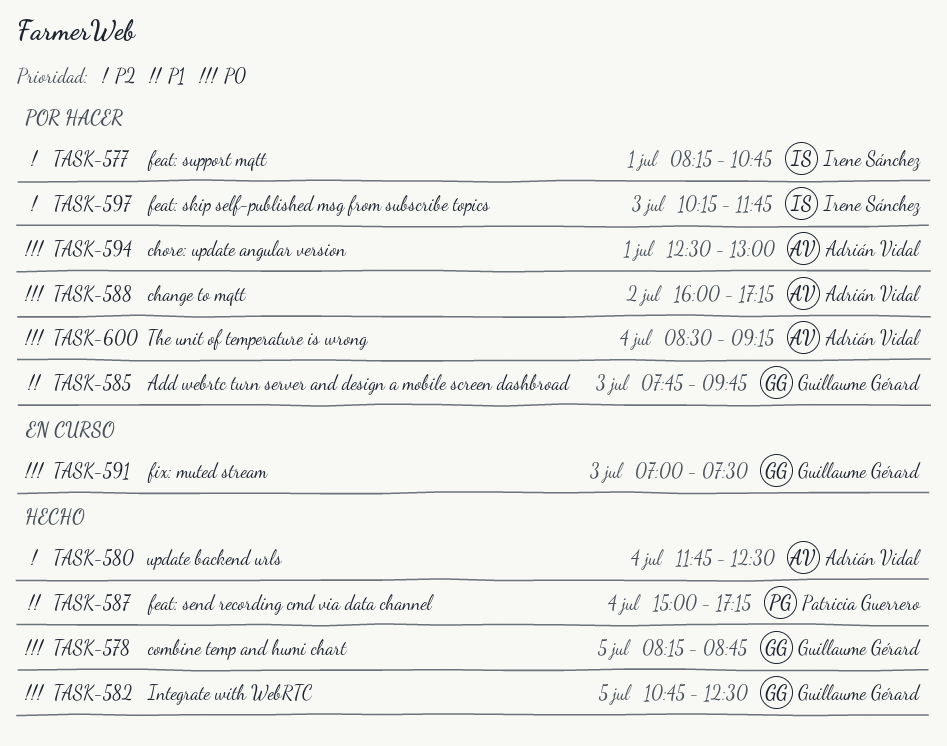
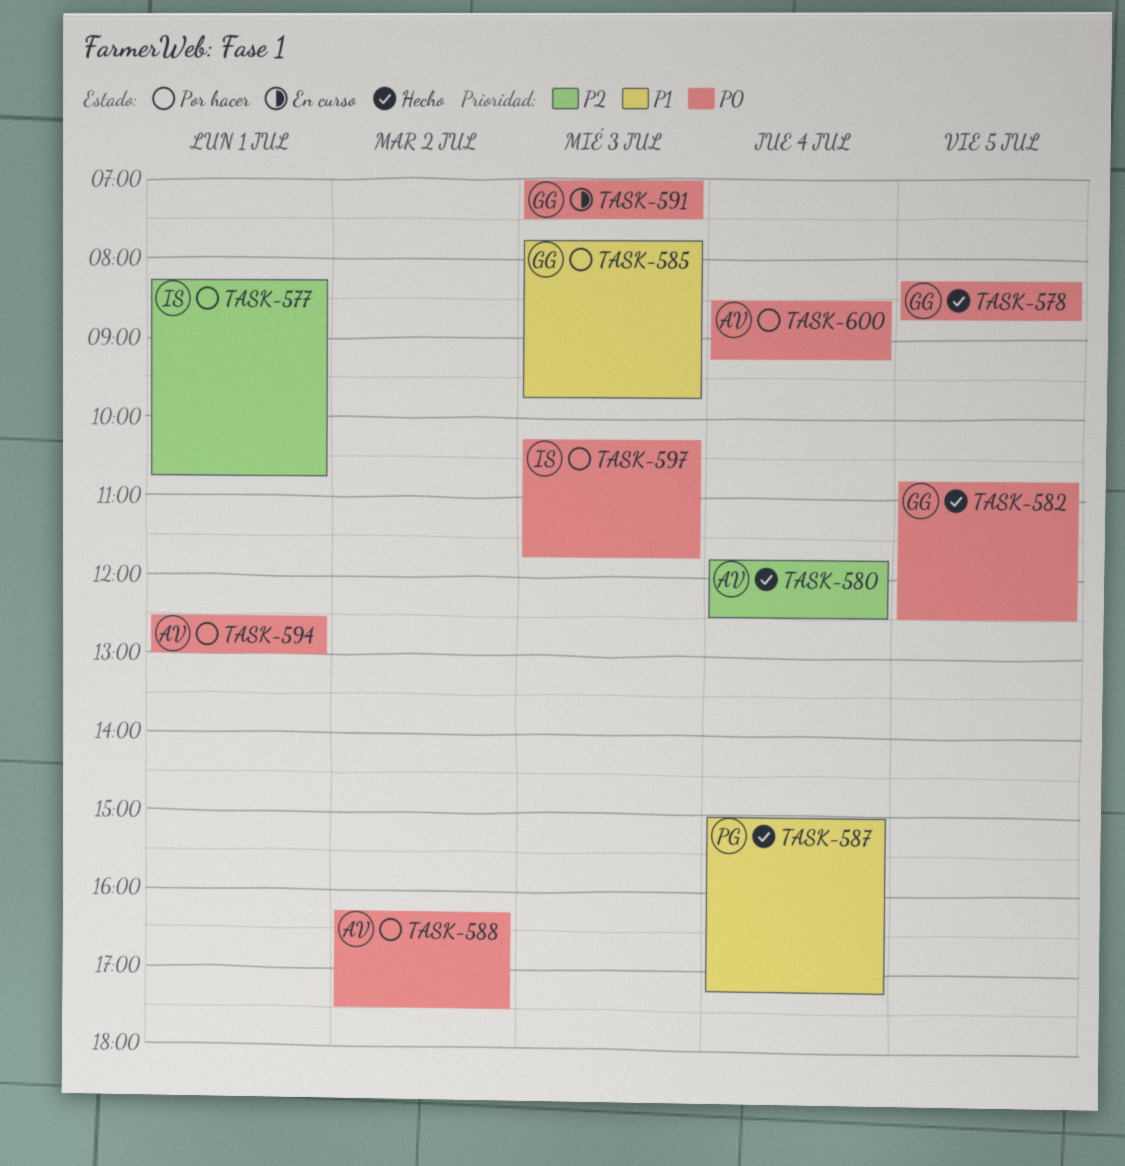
TASK-588, begins: 16:00 -> 16:15
TASK-588, ends: 17:15 -> 17:30
TASK-597, priority: P2 -> P0

